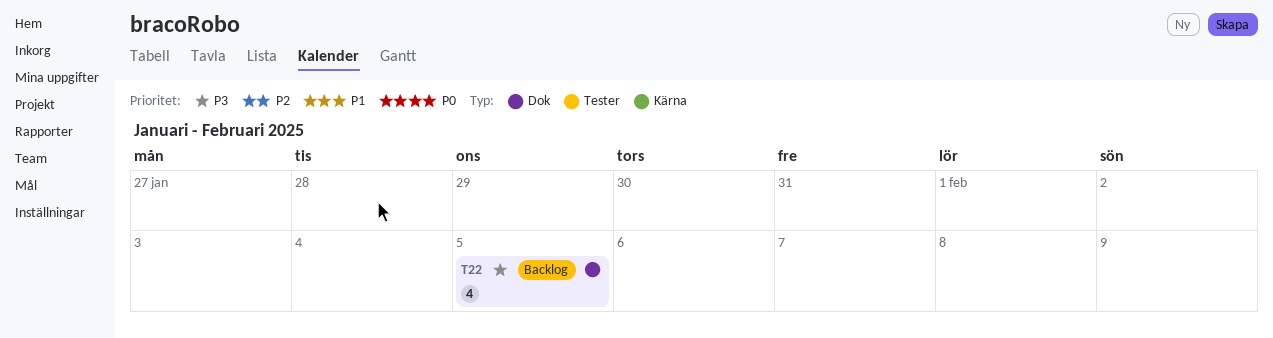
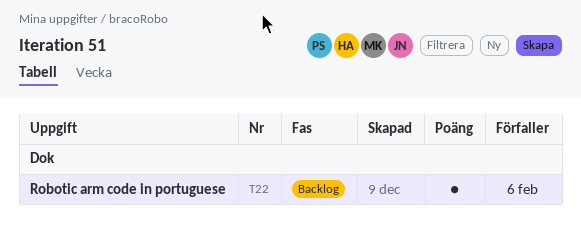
T22, estimate: 4 -> 1
T22, due: Feb 5 -> Feb 6

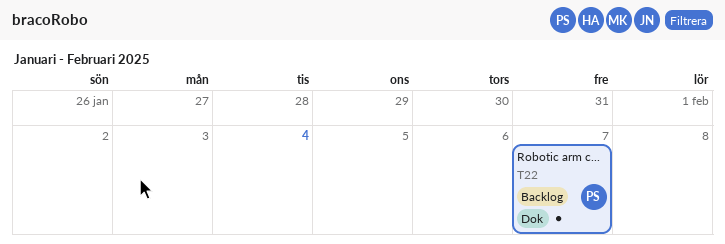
T22, due: Feb 6 -> Feb 7

